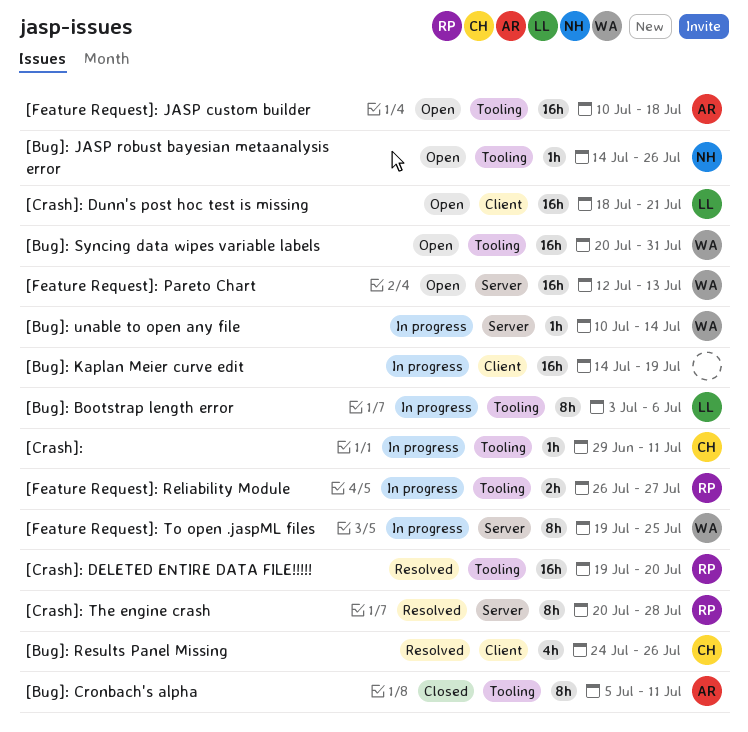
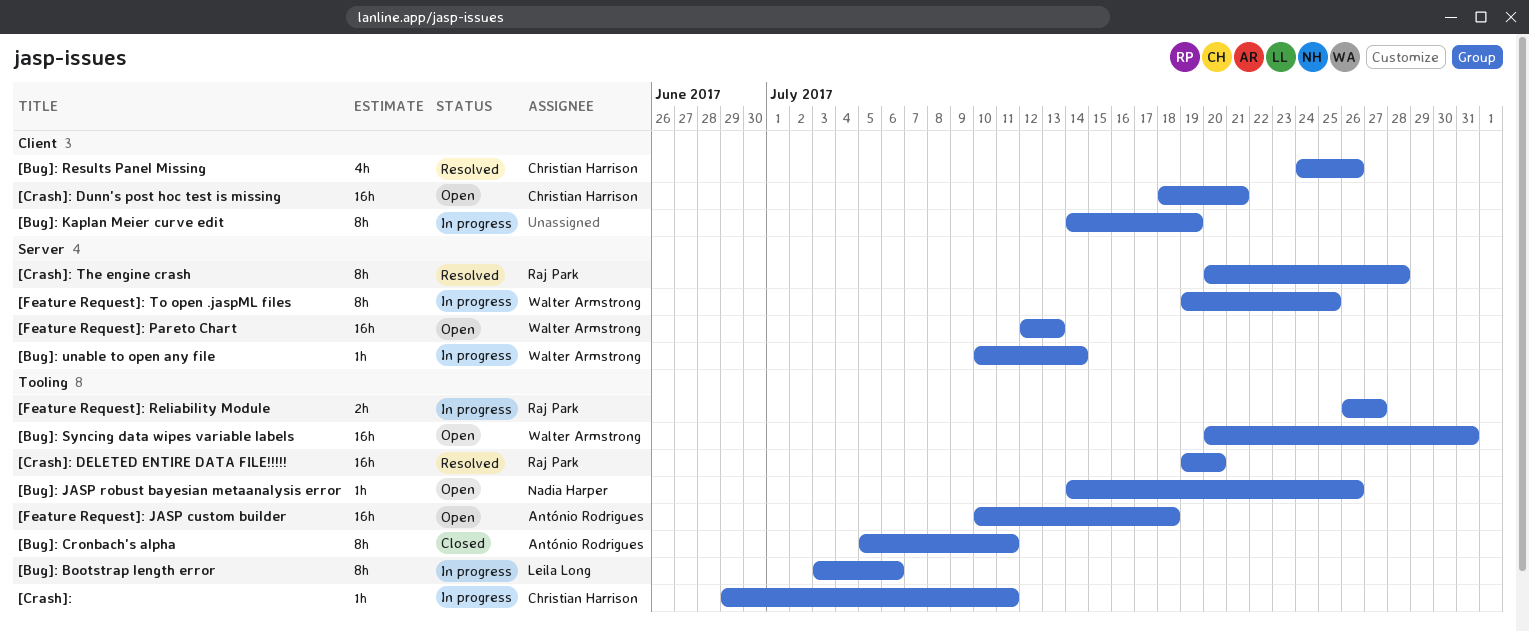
[Bug]: Kaplan Meier curve edit, estimate: 16h -> 8h
[Crash]: Dunn's post hoc test is missing, owner: Leila Long -> Christian Harrison

